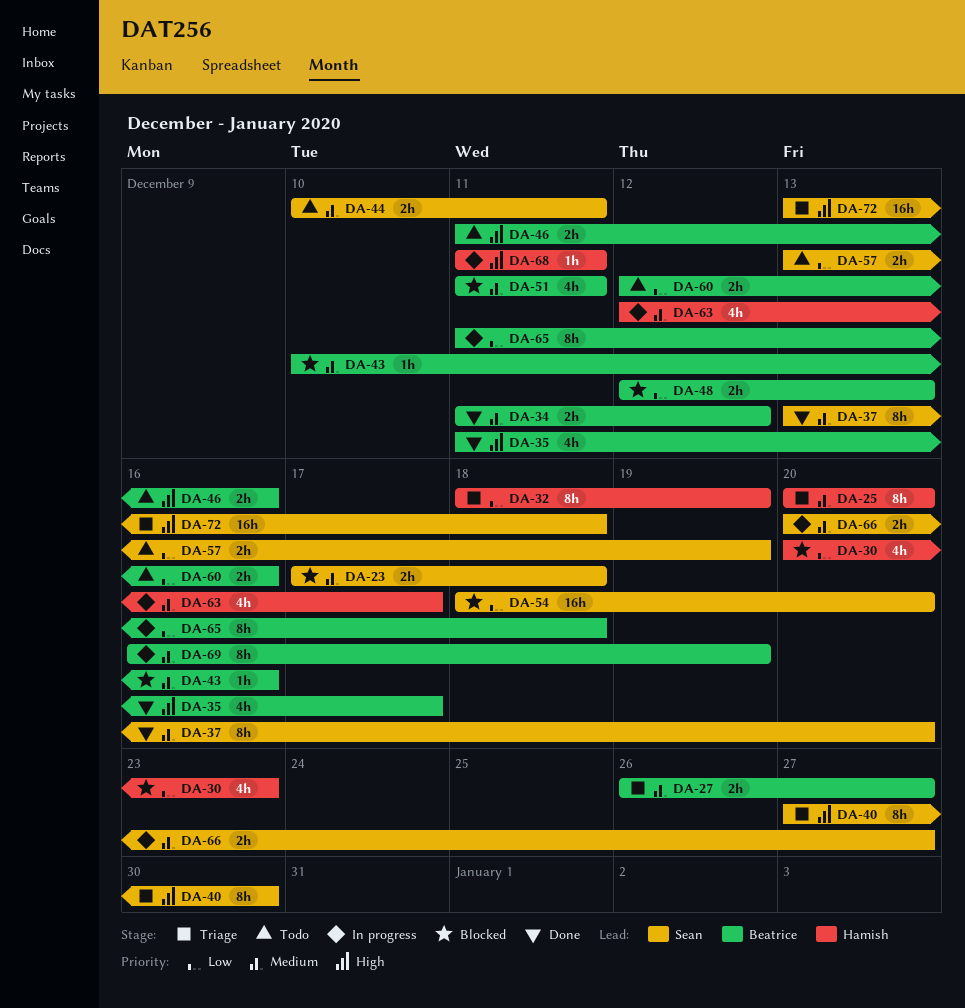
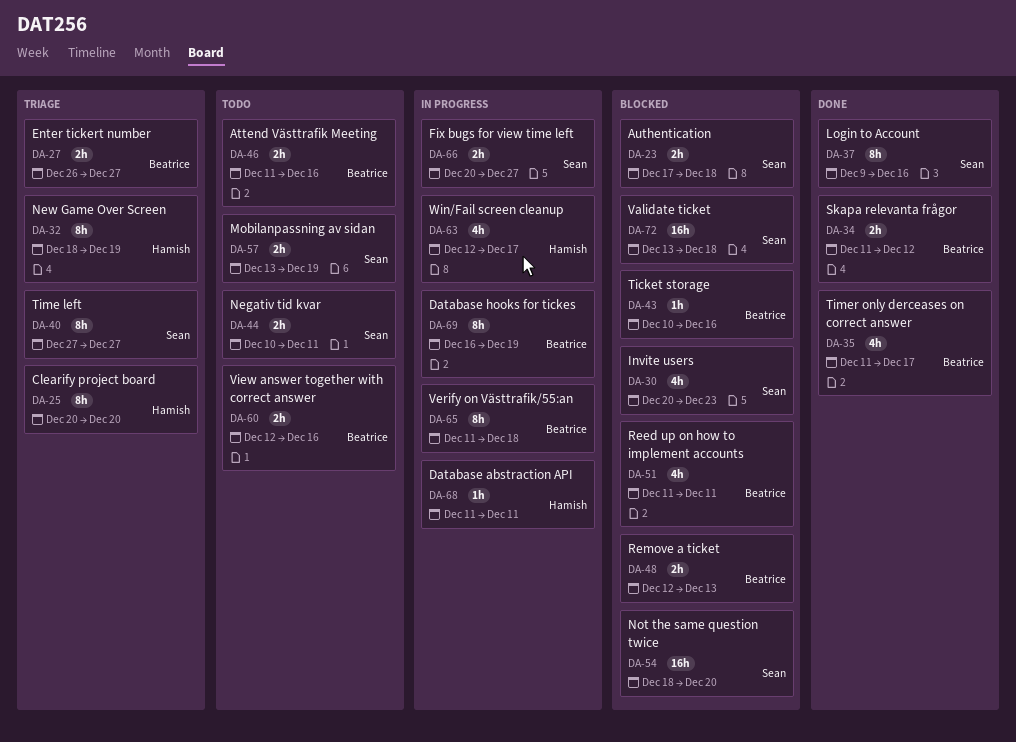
DA-30, owner: Hamish -> Sean
DA-37, start: Dec 13 -> Dec 9
DA-37, due: Dec 20 -> Dec 16
DA-40, due: Dec 30 -> Dec 27
DA-72, status: Triage -> Blocked

